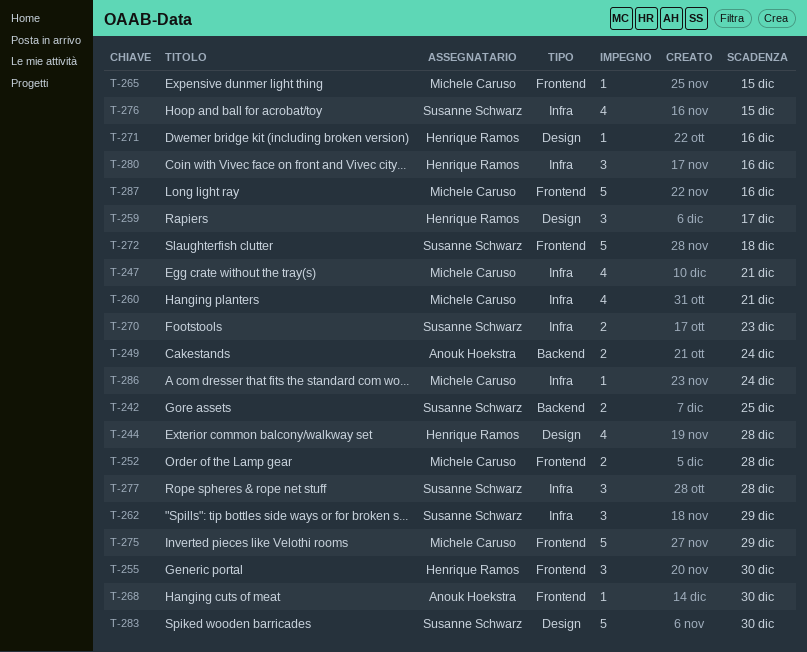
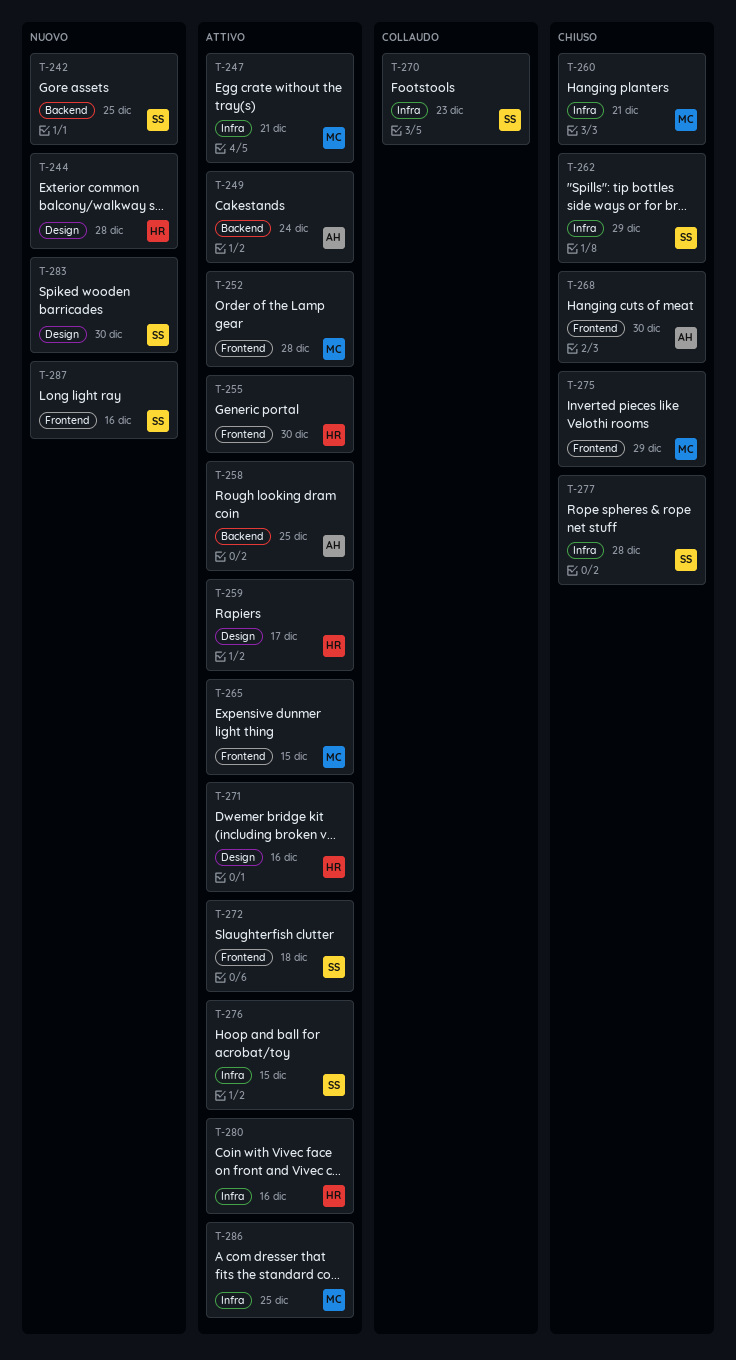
T-258: none -> present
T-286, due: Dec 24 -> Dec 25
T-287, owner: Michele Caruso -> Susanne Schwarz

